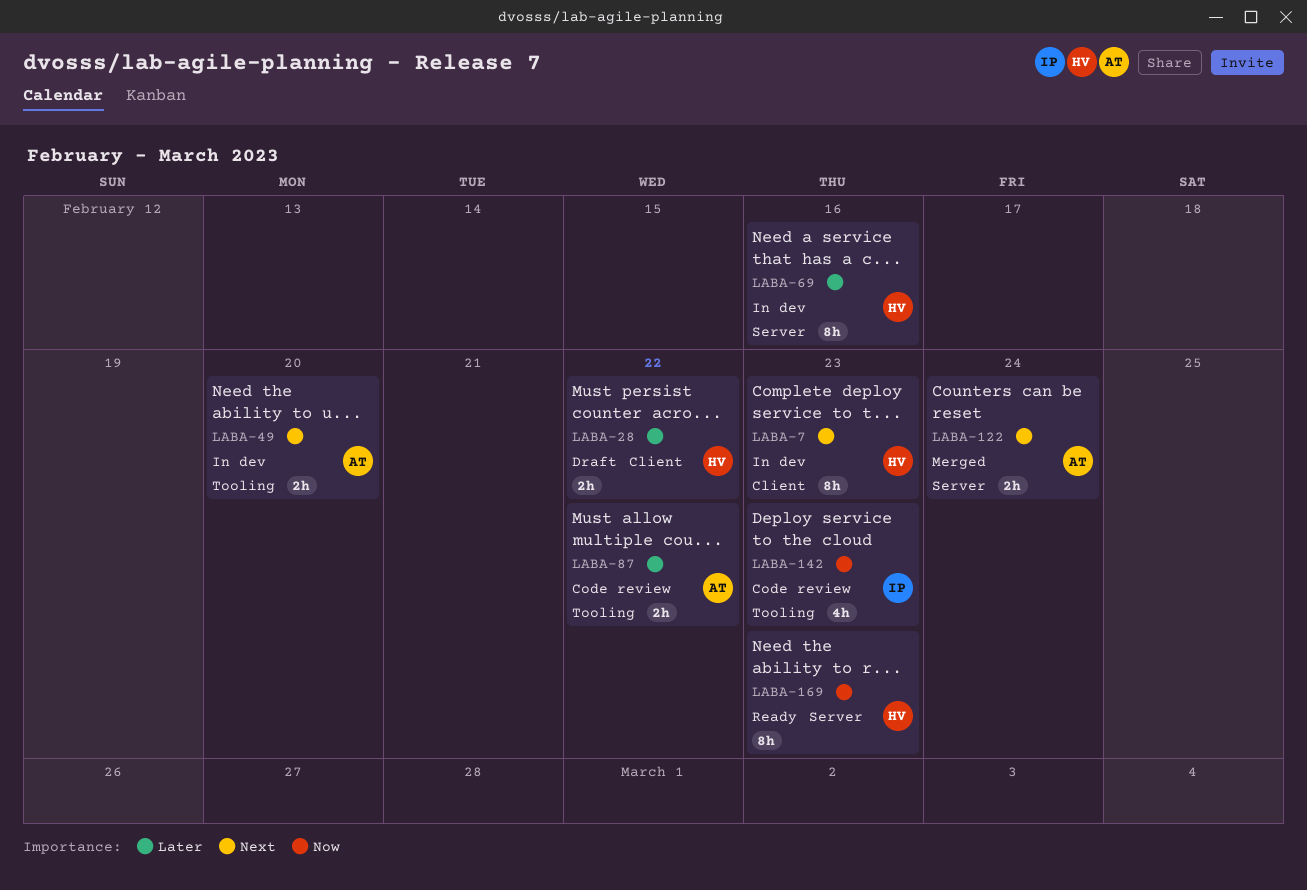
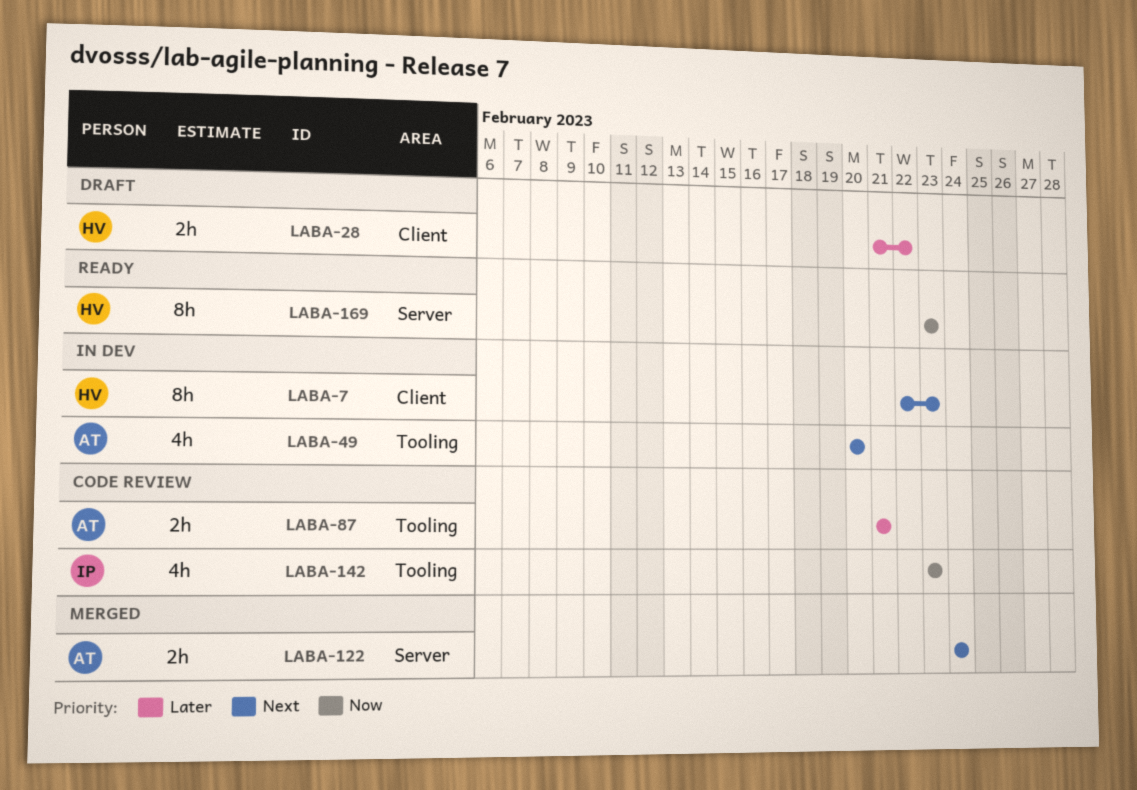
LABA-49, estimate: 2h -> 4h
LABA-69: present -> none
LABA-87, due: Feb 22 -> Feb 21

